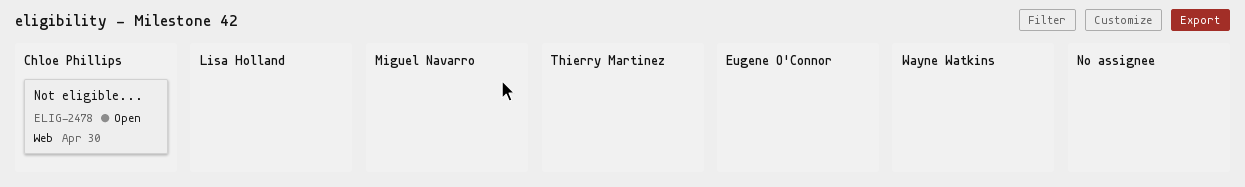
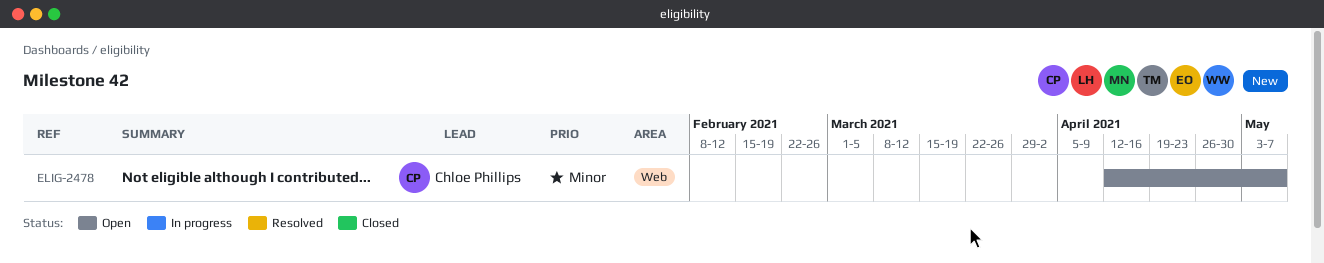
ELIG-2478, due: Apr 30 -> May 7

